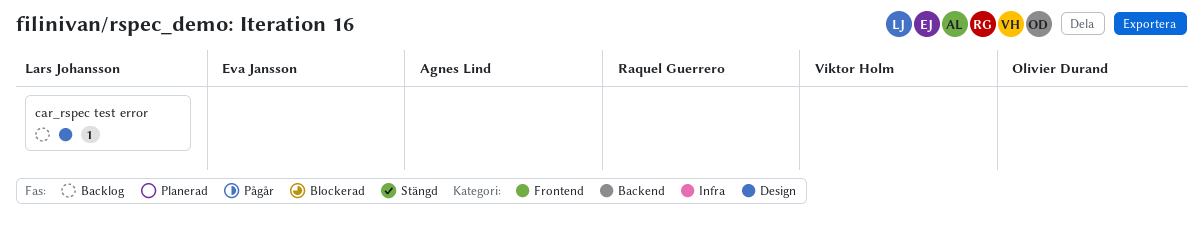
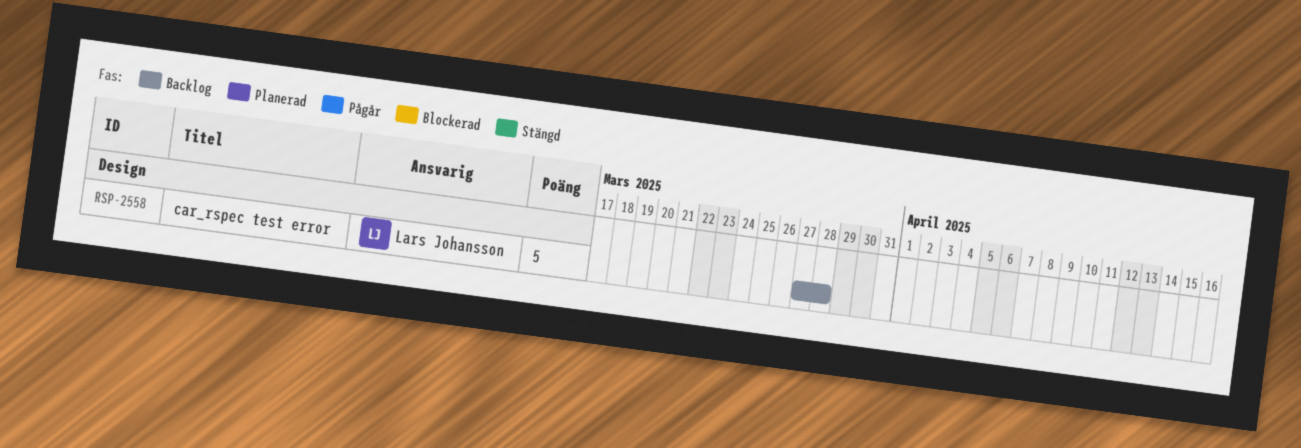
car_rspec test error, estimate: 1 -> 5

